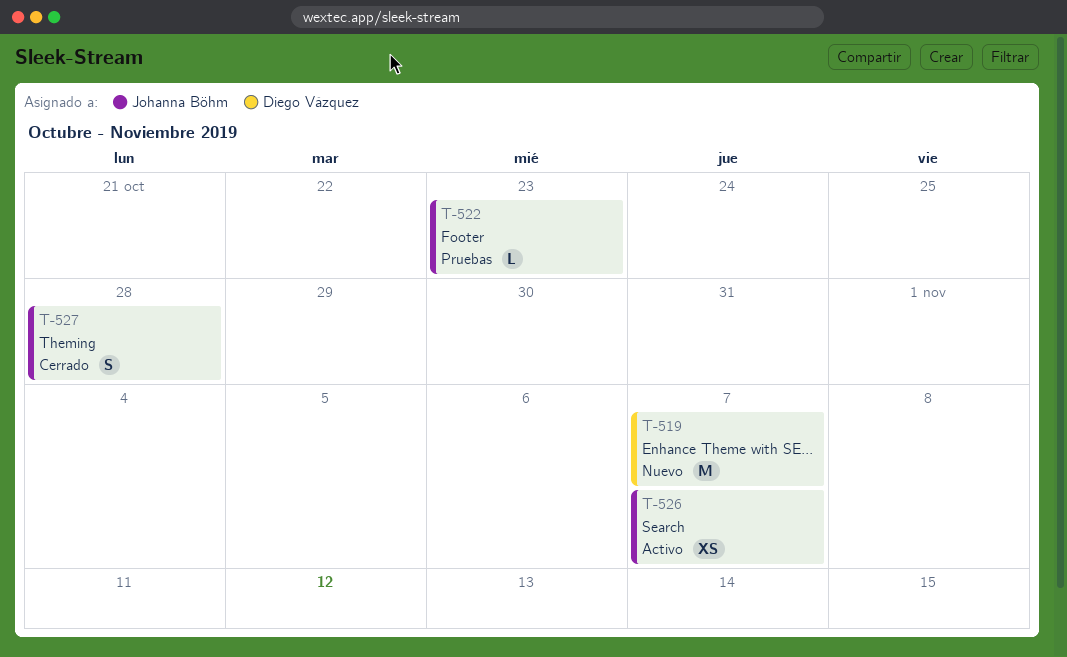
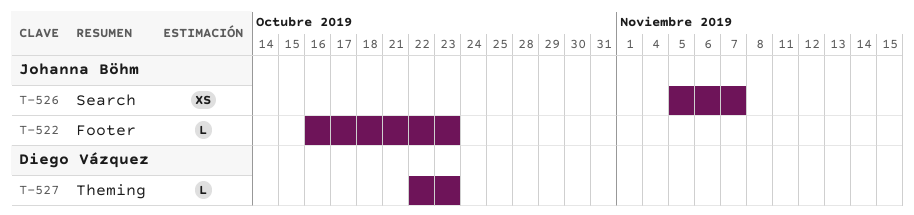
T-519: present -> none
T-527, owner: Johanna Böhm -> Diego Vázquez
T-527, estimate: S -> L
T-527, due: Oct 28 -> Oct 23

